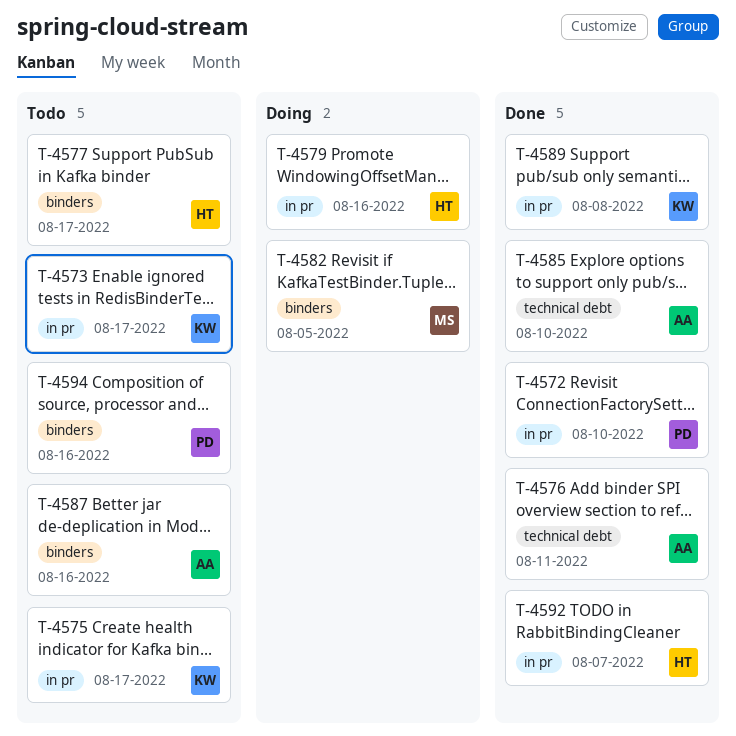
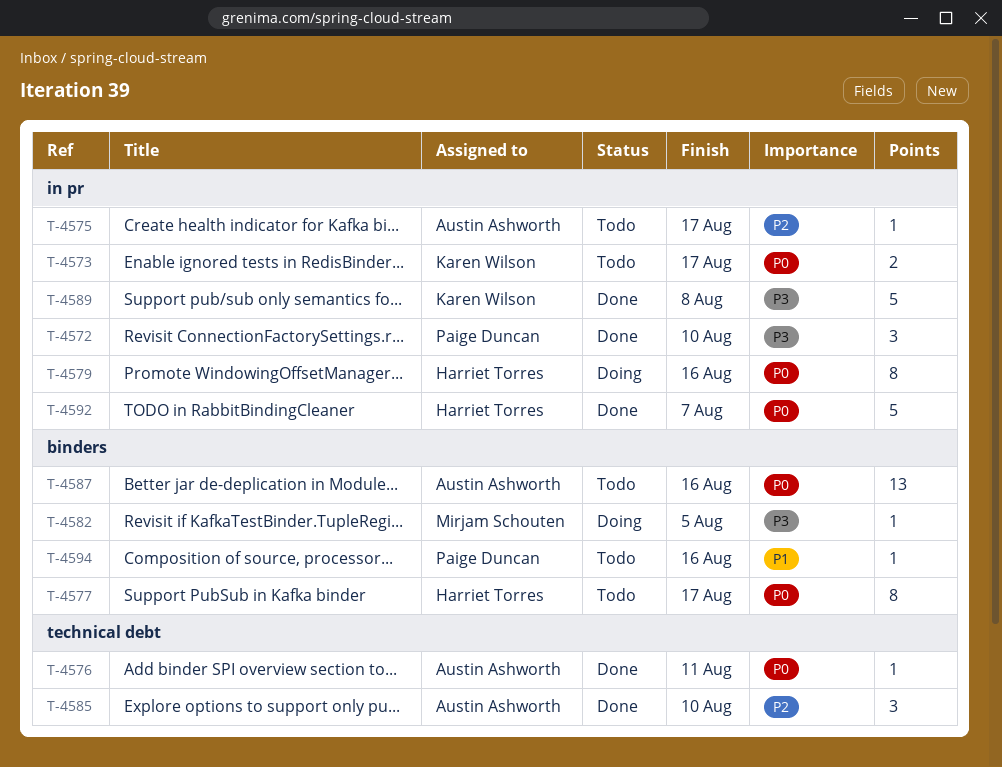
T-4575, owner: Karen Wilson -> Austin Ashworth

